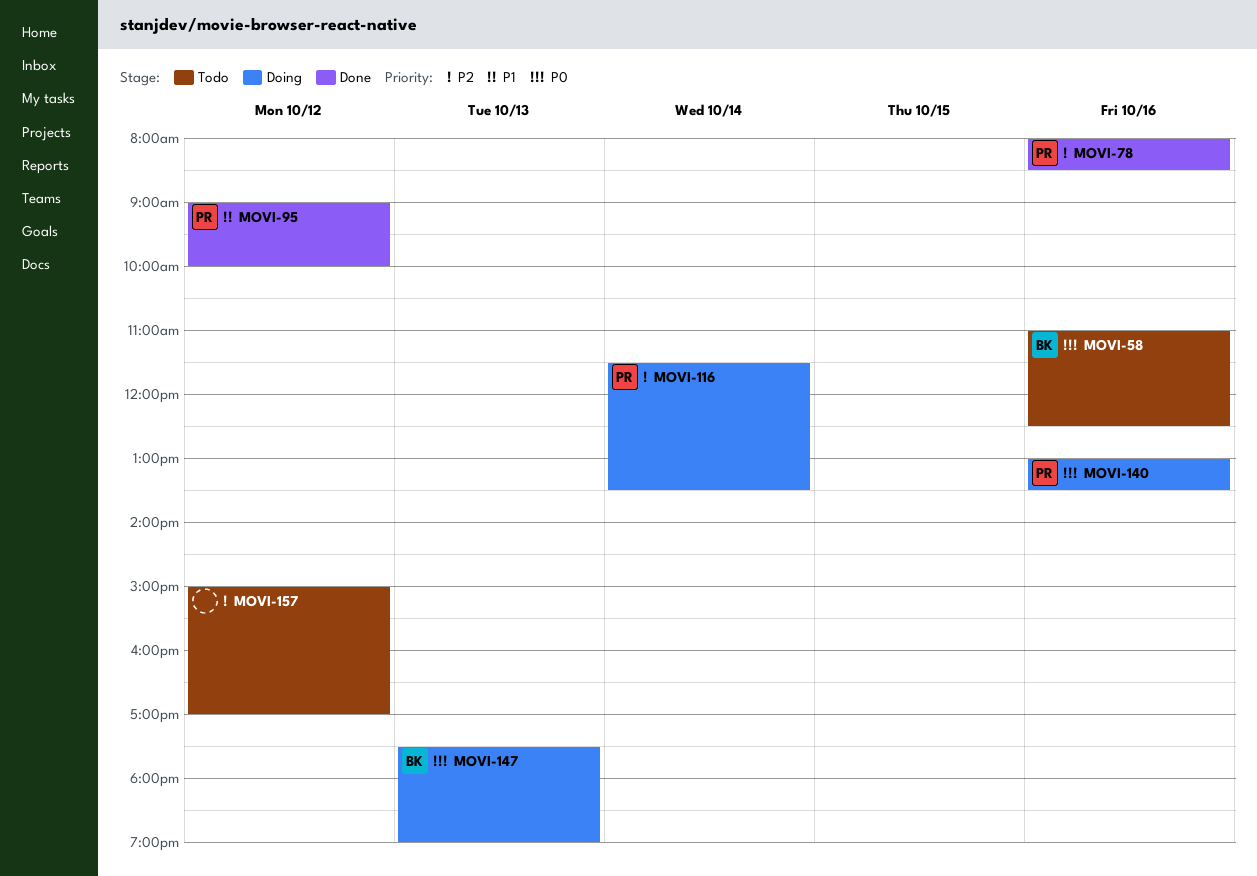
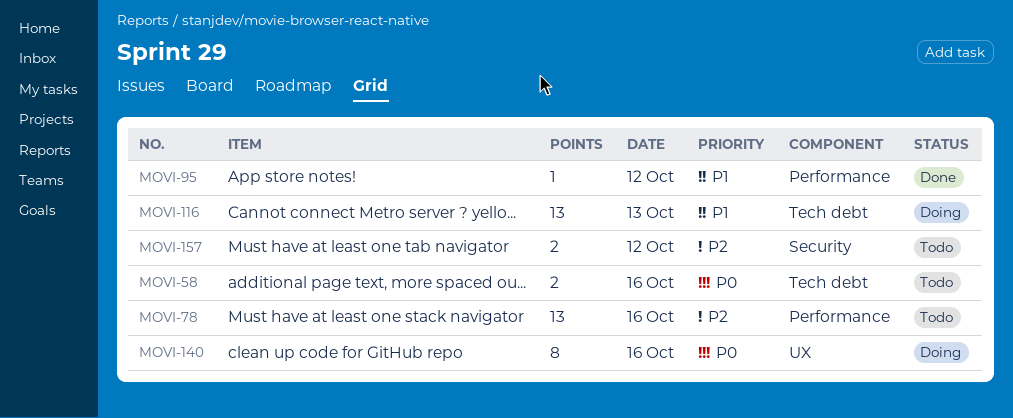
MOVI-78, status: Done -> Todo
MOVI-116, priority: P2 -> P1
MOVI-116, day: Oct 14 -> Oct 13
MOVI-147: present -> none

